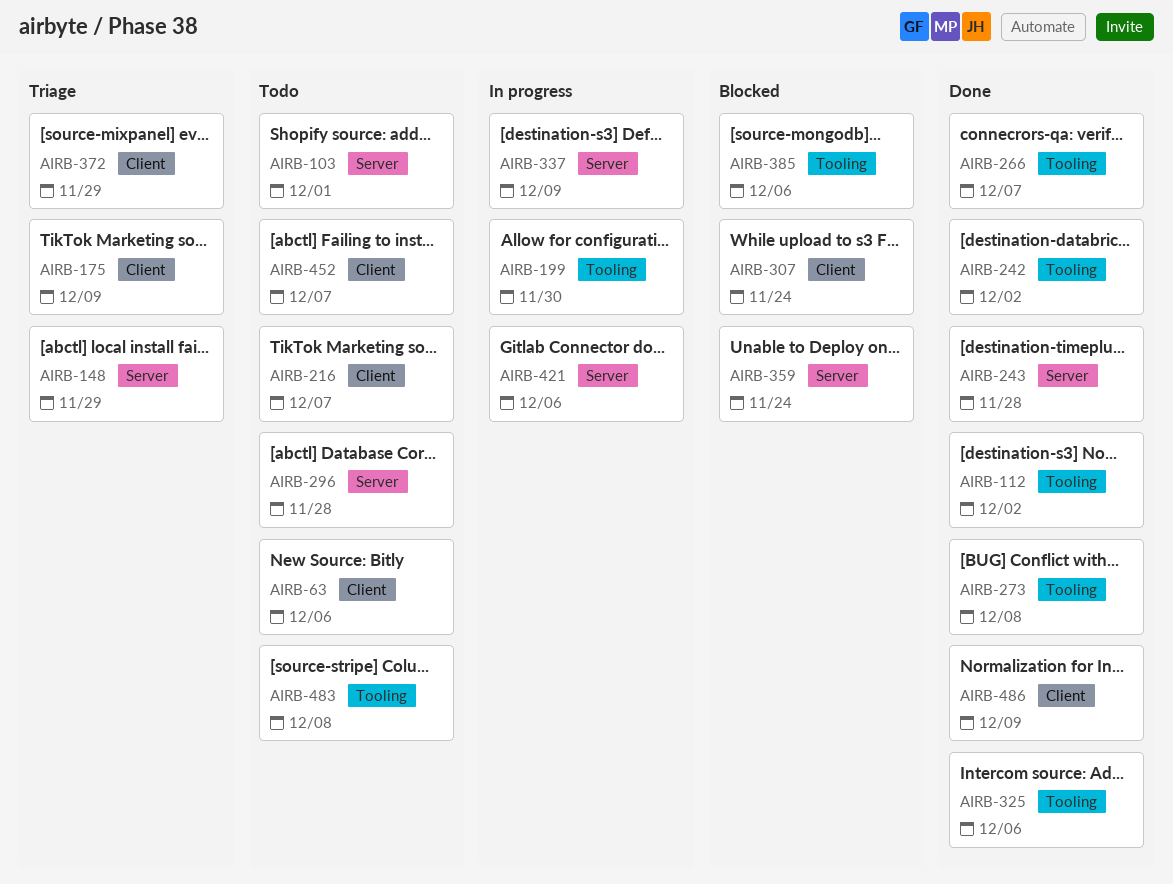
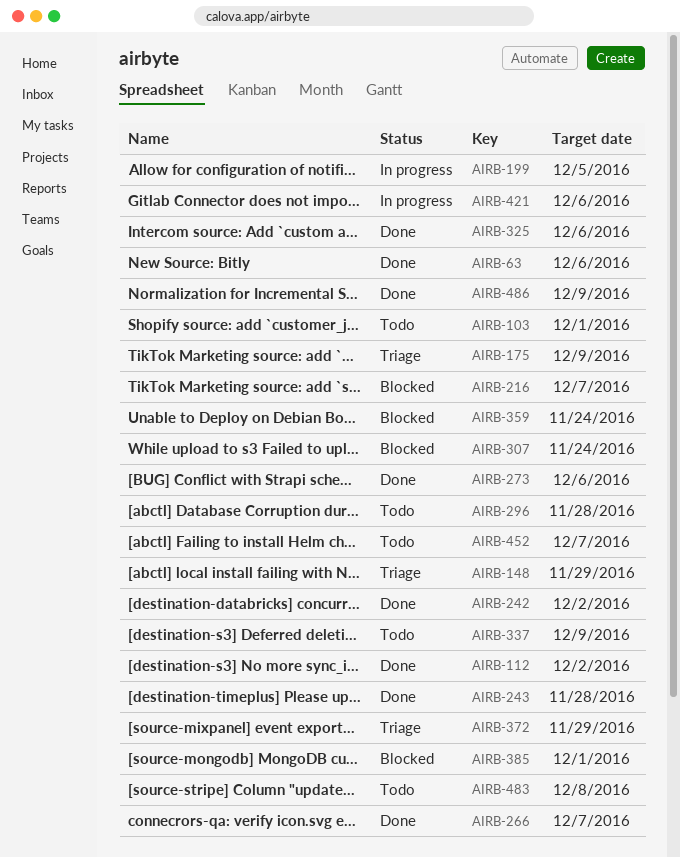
AIRB-63, status: Todo -> Done
AIRB-199, due: Nov 30 -> Dec 5
AIRB-216, status: Todo -> Blocked
AIRB-273, due: Dec 8 -> Dec 6
AIRB-337, status: In progress -> Todo
AIRB-385, due: Dec 6 -> Dec 1

